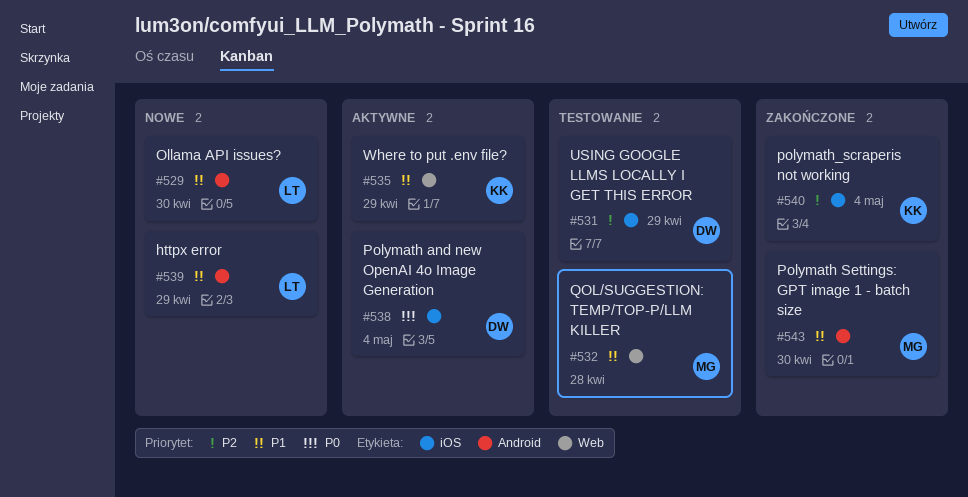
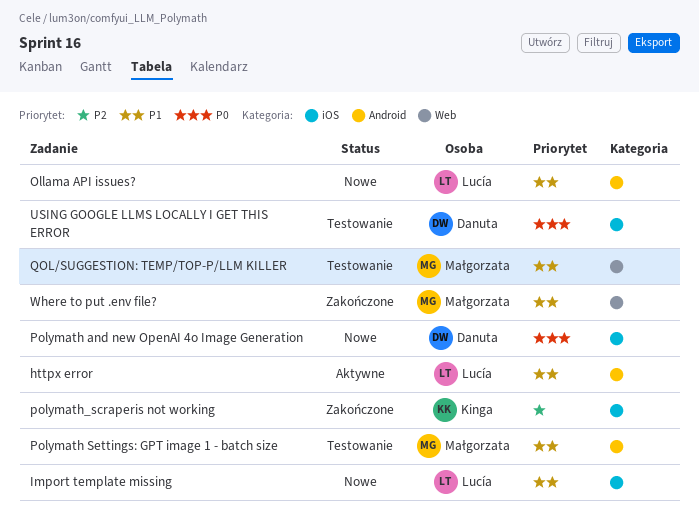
httpx error, status: Nowe -> Aktywne
Import template missing: none -> present
Polymath and new OpenAI 4o Image Generation, status: Aktywne -> Nowe
Polymath Settings: GPT image 1 - batch size, status: Zakończone -> Testowanie
USING GOOGLE LLMS LOCALLY I GET THIS ERROR, priority: P2 -> P0
Where to put .env file?, status: Aktywne -> Zakończone
Where to put .env file?, owner: Kinga -> Małgorzata

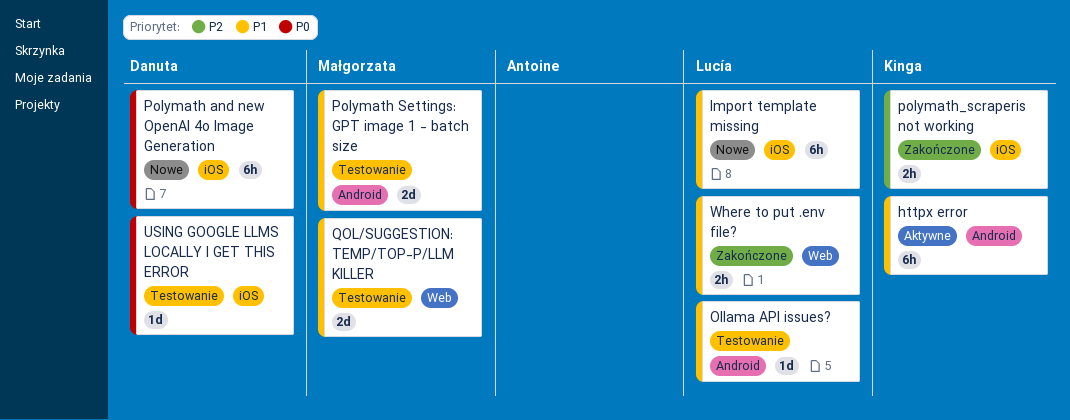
httpx error, owner: Lucía -> Kinga
Ollama API issues?, status: Nowe -> Testowanie
Where to put .env file?, owner: Małgorzata -> Lucía

